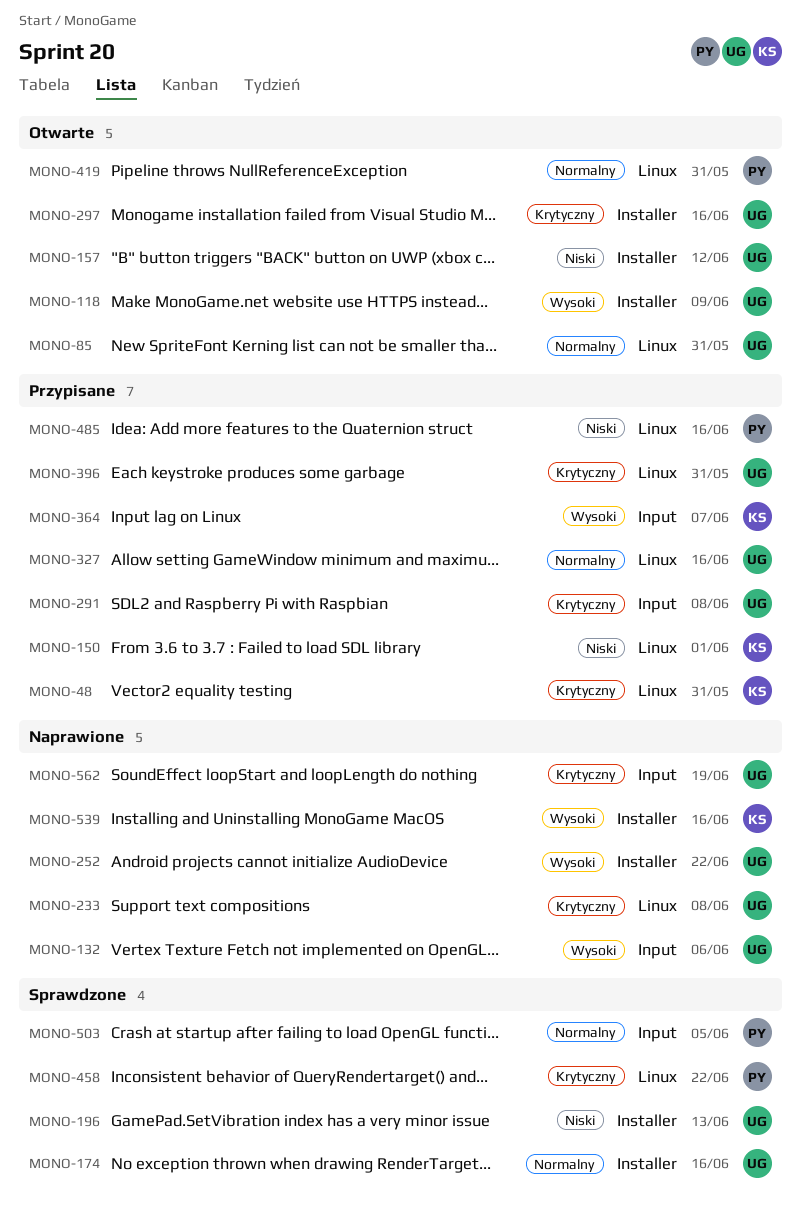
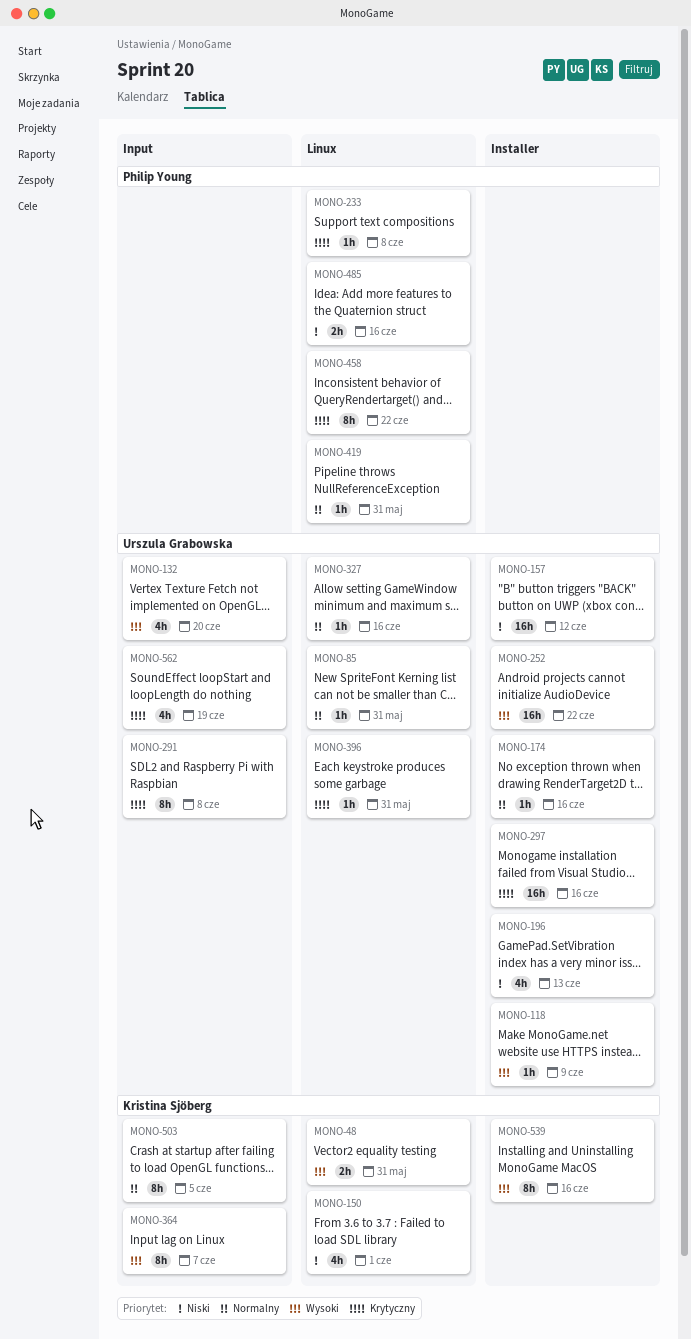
MONO-48, priority: Krytyczny -> Wysoki
MONO-132, due: Jun 6 -> Jun 20
MONO-233, owner: Urszula Grabowska -> Philip Young
MONO-503, owner: Philip Young -> Kristina Sjöberg

